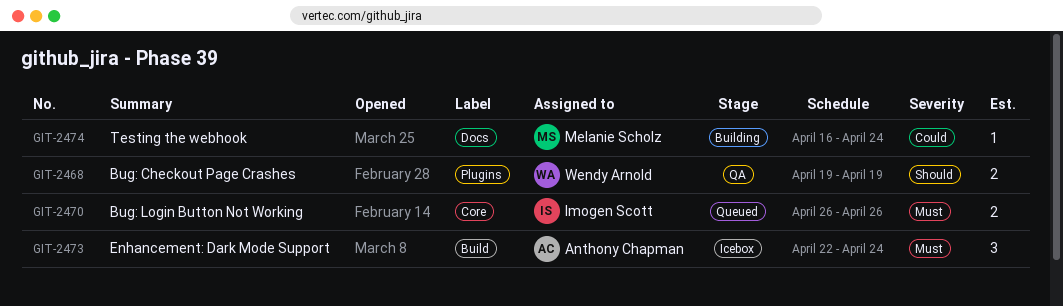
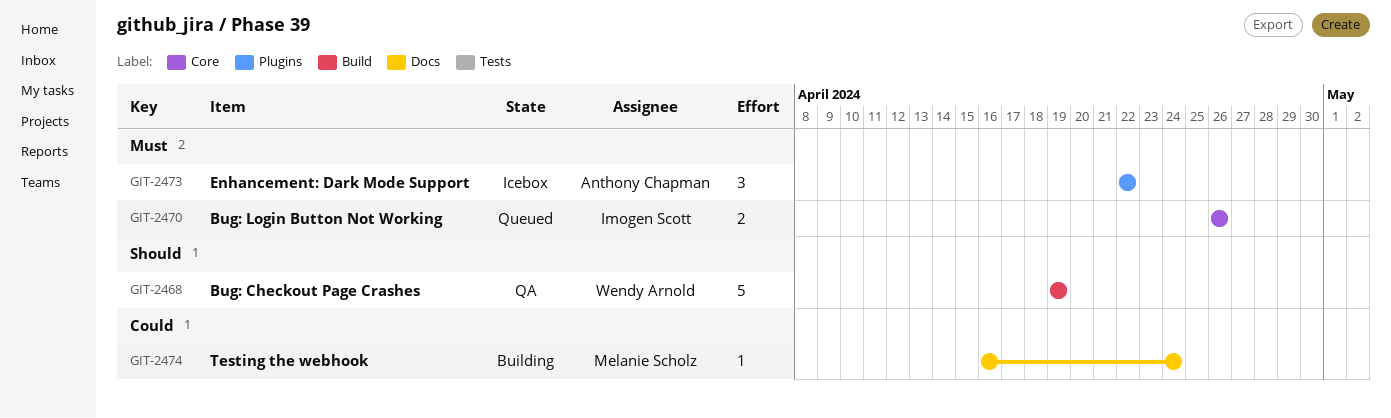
GIT-2468, label: Plugins -> Build
GIT-2468, estimate: 2 -> 5
GIT-2473, label: Build -> Plugins
GIT-2473, due: Apr 24 -> Apr 22

